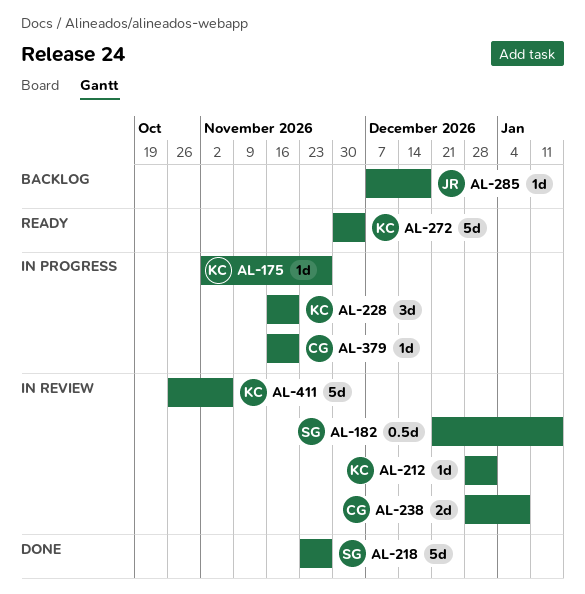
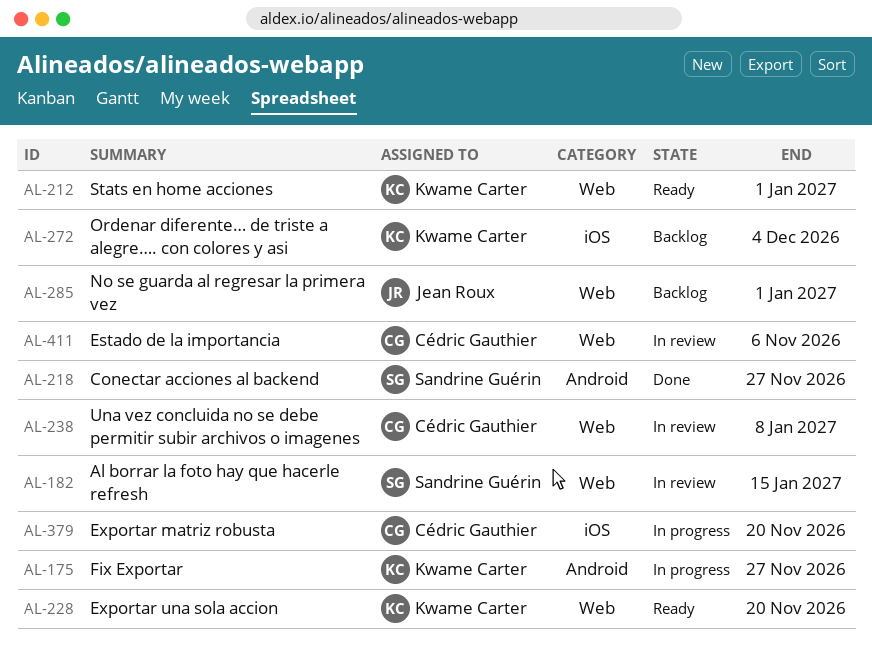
AL-212, status: In review -> Ready
AL-228, status: In progress -> Ready
AL-272, status: Ready -> Backlog
AL-285, due: Dec 18 -> Jan 1
AL-411, owner: Kwame Carter -> Cédric Gauthier

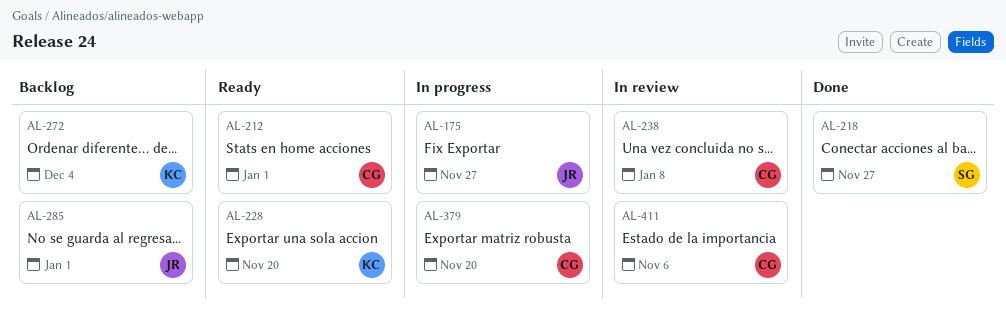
AL-175, owner: Kwame Carter -> Jean Roux
AL-182: present -> none
AL-212, owner: Kwame Carter -> Cédric Gauthier

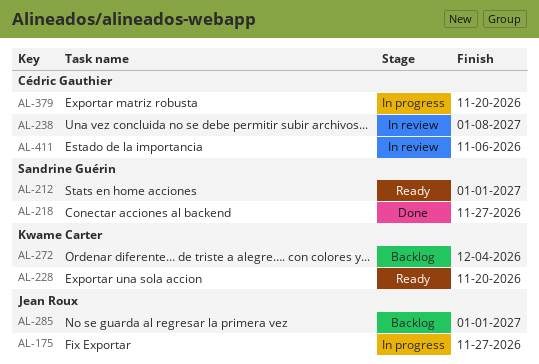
AL-212, owner: Cédric Gauthier -> Sandrine Guérin

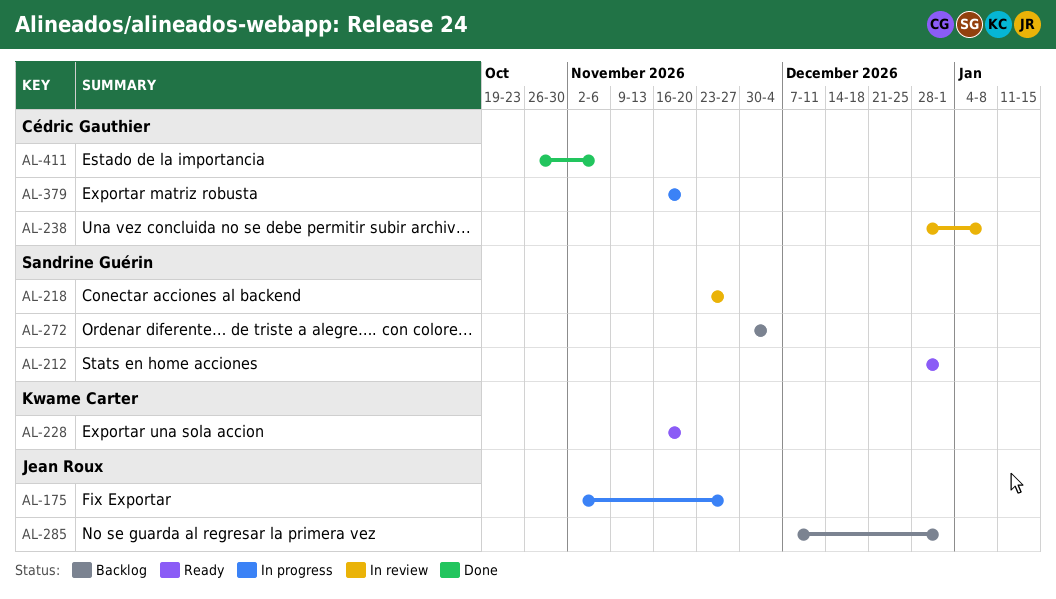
AL-218, status: Done -> In review
AL-272, owner: Kwame Carter -> Sandrine Guérin
AL-411, status: In review -> Done

